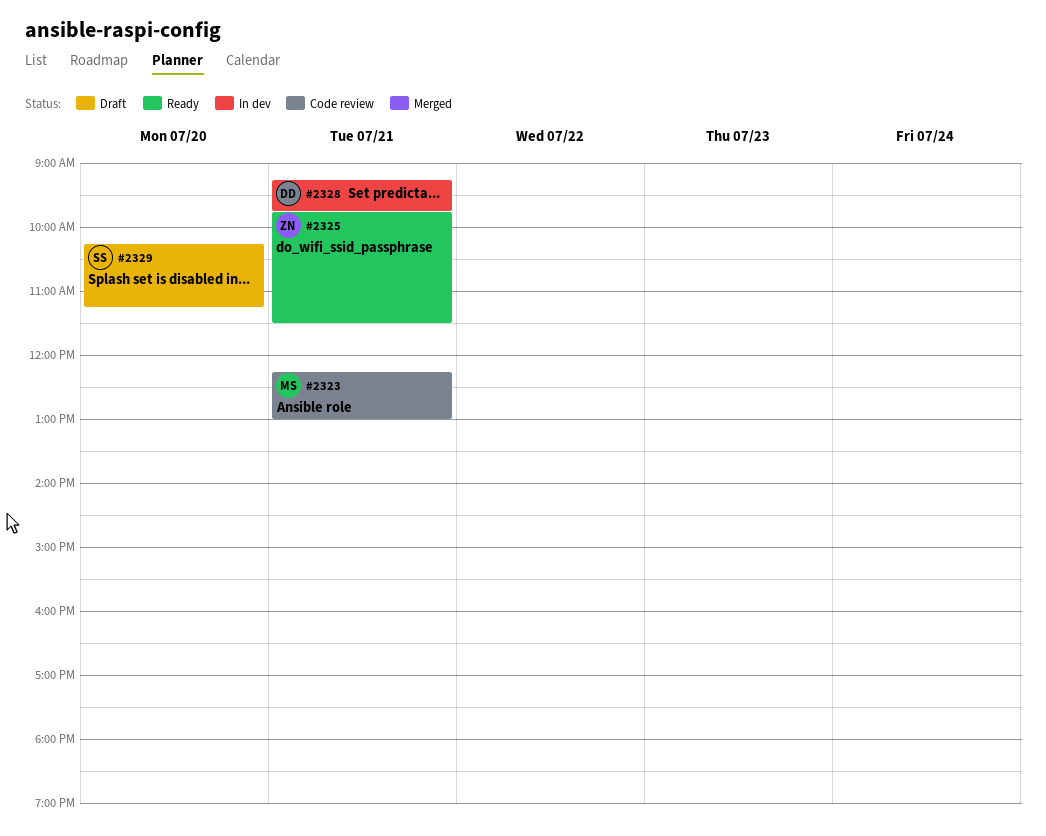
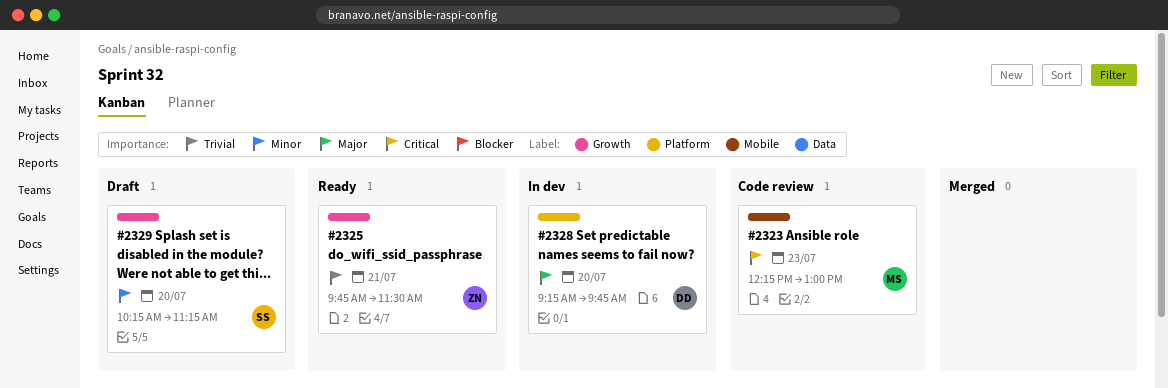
#2323, day: Jul 21 -> Jul 23
#2328, day: Jul 21 -> Jul 20

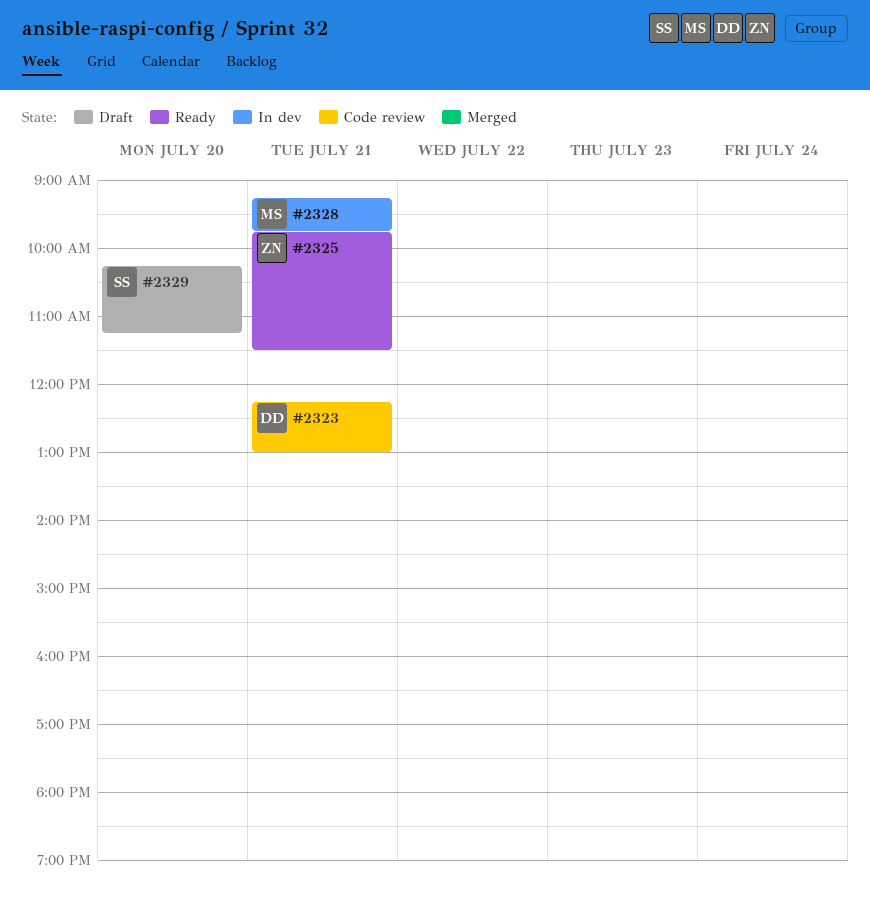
#2323, owner: MS -> DD
#2323, day: Jul 23 -> Jul 21
#2328, owner: DD -> MS
#2328, day: Jul 20 -> Jul 21

